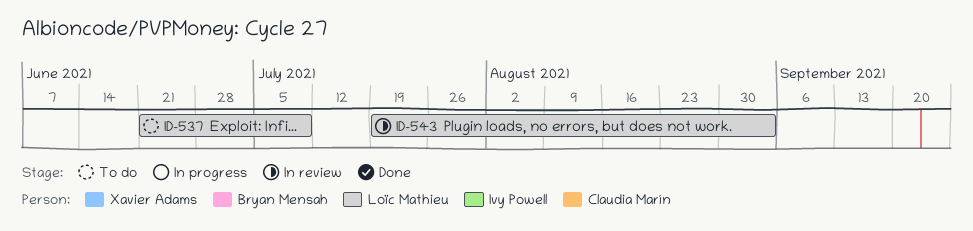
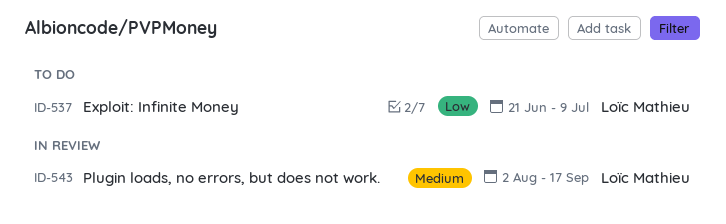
ID-543, start: Jul 19 -> Aug 2
ID-543, due: Sep 3 -> Sep 17

